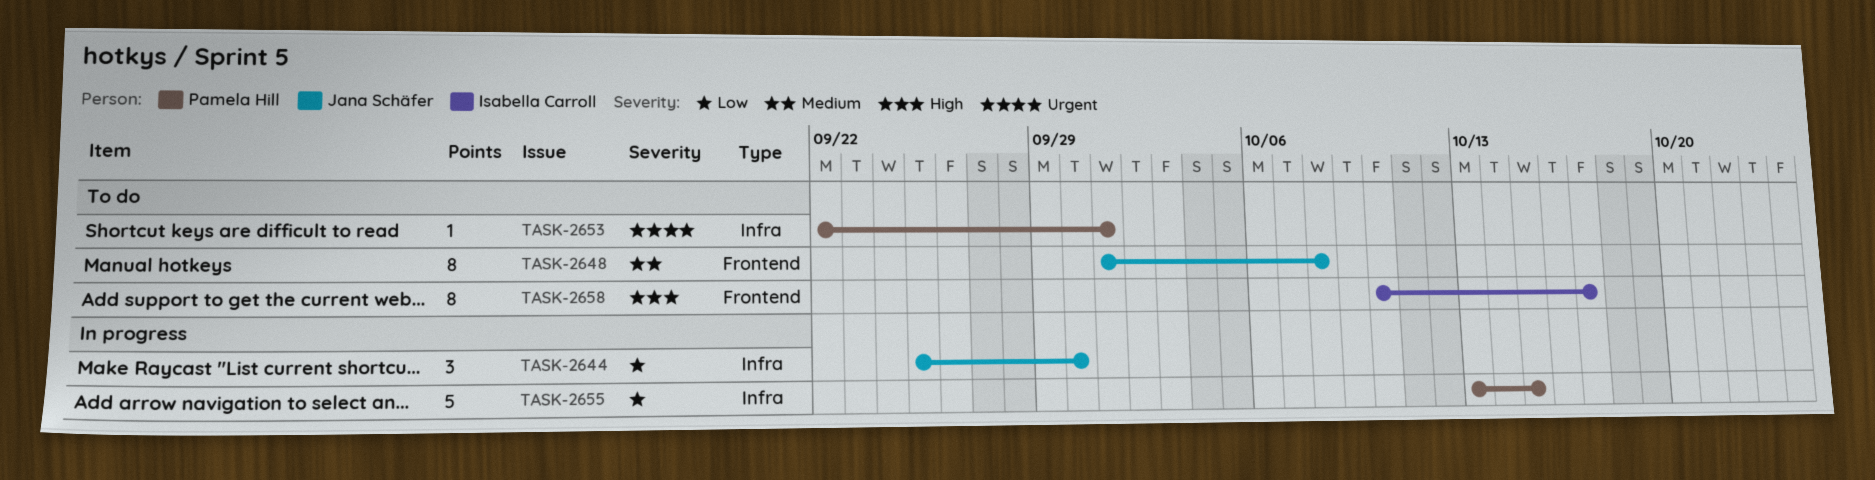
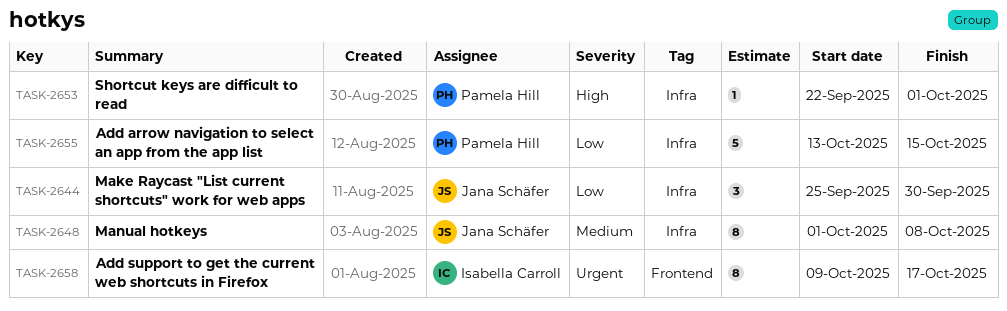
TASK-2648, label: Frontend -> Infra
TASK-2653, priority: Urgent -> High
TASK-2658, priority: High -> Urgent
TASK-2658, start: Oct 10 -> Oct 9

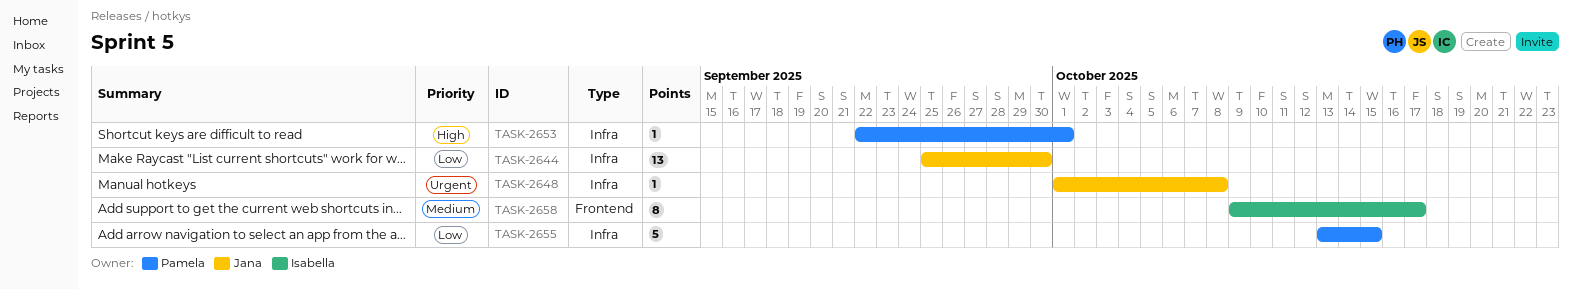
TASK-2644, estimate: 3 -> 13
TASK-2648, priority: Medium -> Urgent
TASK-2648, estimate: 8 -> 1
TASK-2658, priority: Urgent -> Medium

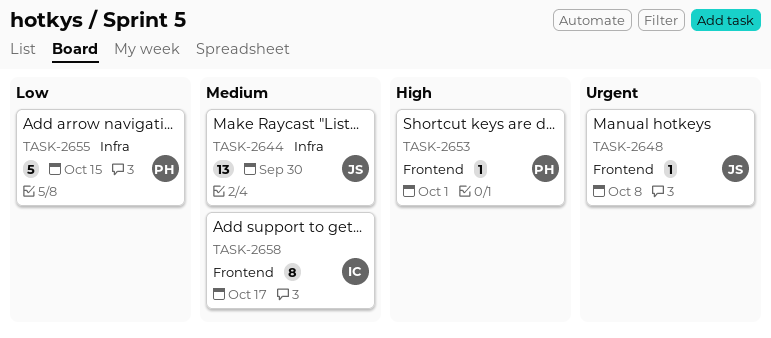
TASK-2644, priority: Low -> Medium
TASK-2648, label: Infra -> Frontend
TASK-2653, label: Infra -> Frontend

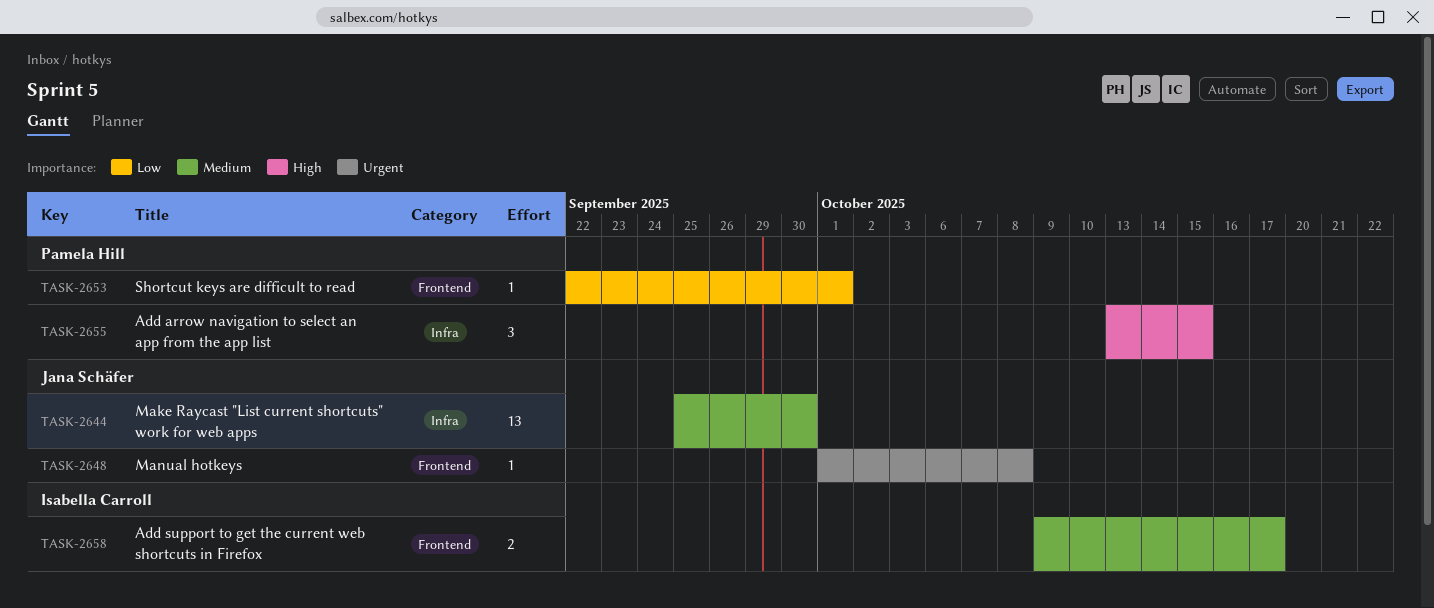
TASK-2653, priority: High -> Low
TASK-2655, priority: Low -> High
TASK-2655, estimate: 5 -> 3
TASK-2658, estimate: 8 -> 2

